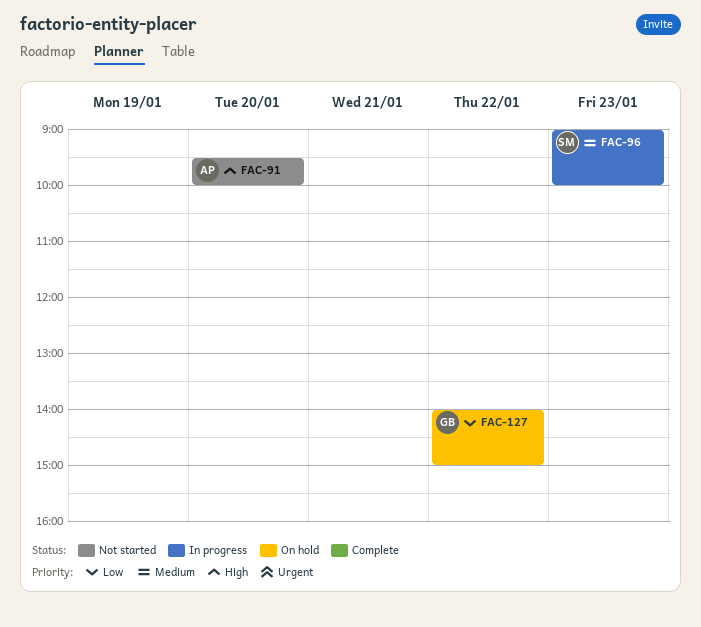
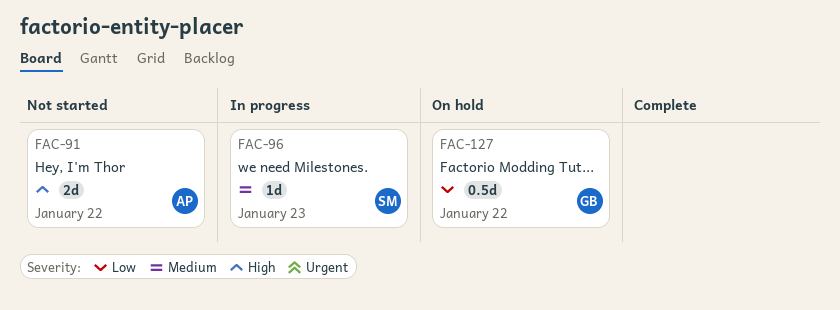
FAC-91, day: Jan 20 -> Jan 22

